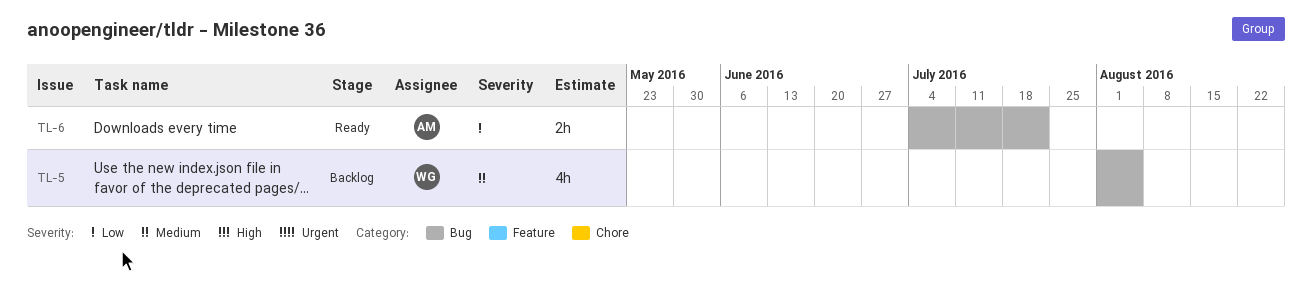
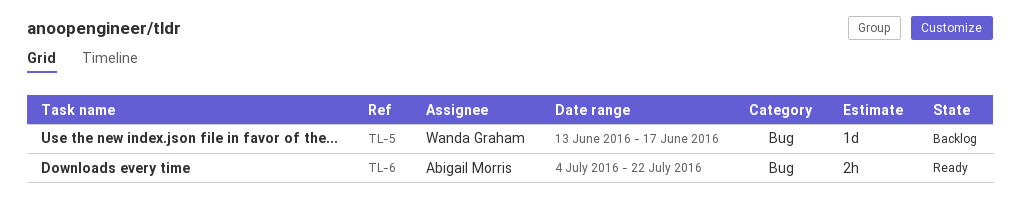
TL-5, estimate: 4h -> 1d
TL-5, start: Aug 1 -> Jun 13
TL-5, due: Aug 5 -> Jun 17

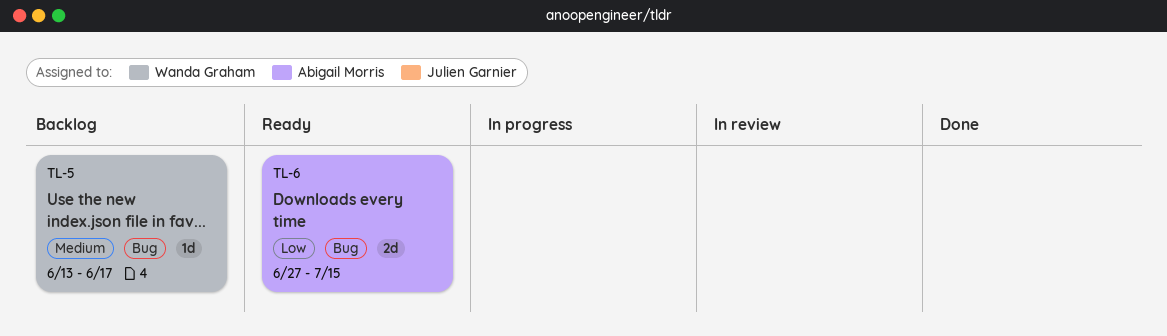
TL-6, estimate: 2h -> 2d
TL-6, start: Jul 4 -> Jun 27
TL-6, due: Jul 22 -> Jul 15

